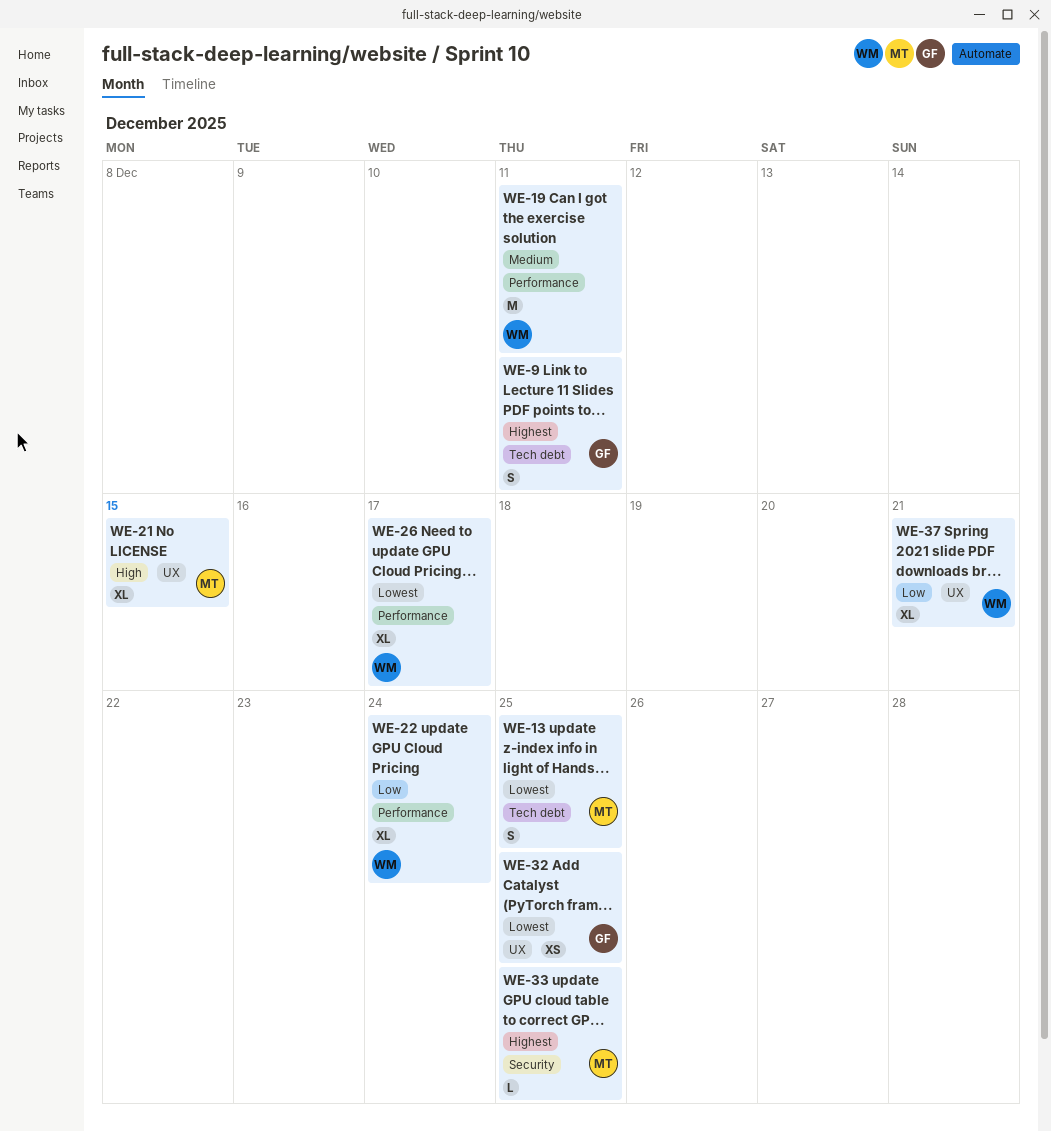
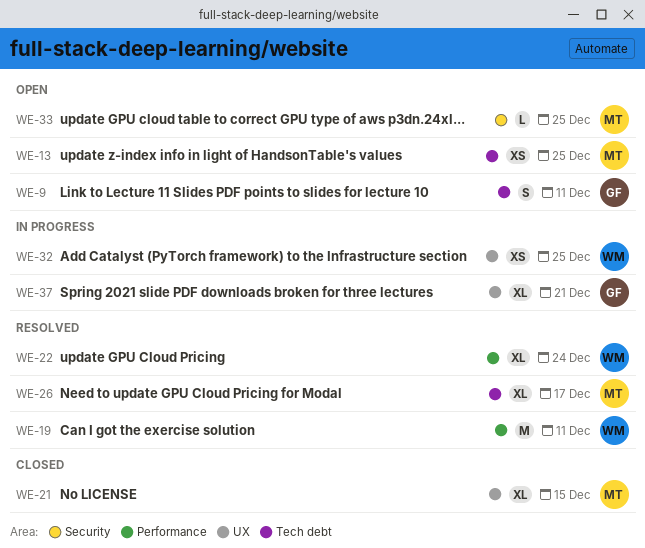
WE-13, estimate: S -> XS
WE-26, owner: WM -> MT
WE-26, label: Performance -> Tech debt
WE-32, owner: GF -> WM
WE-37, owner: WM -> GF

